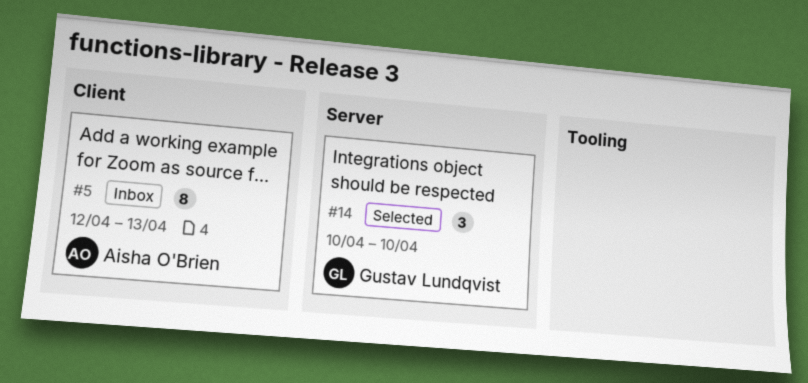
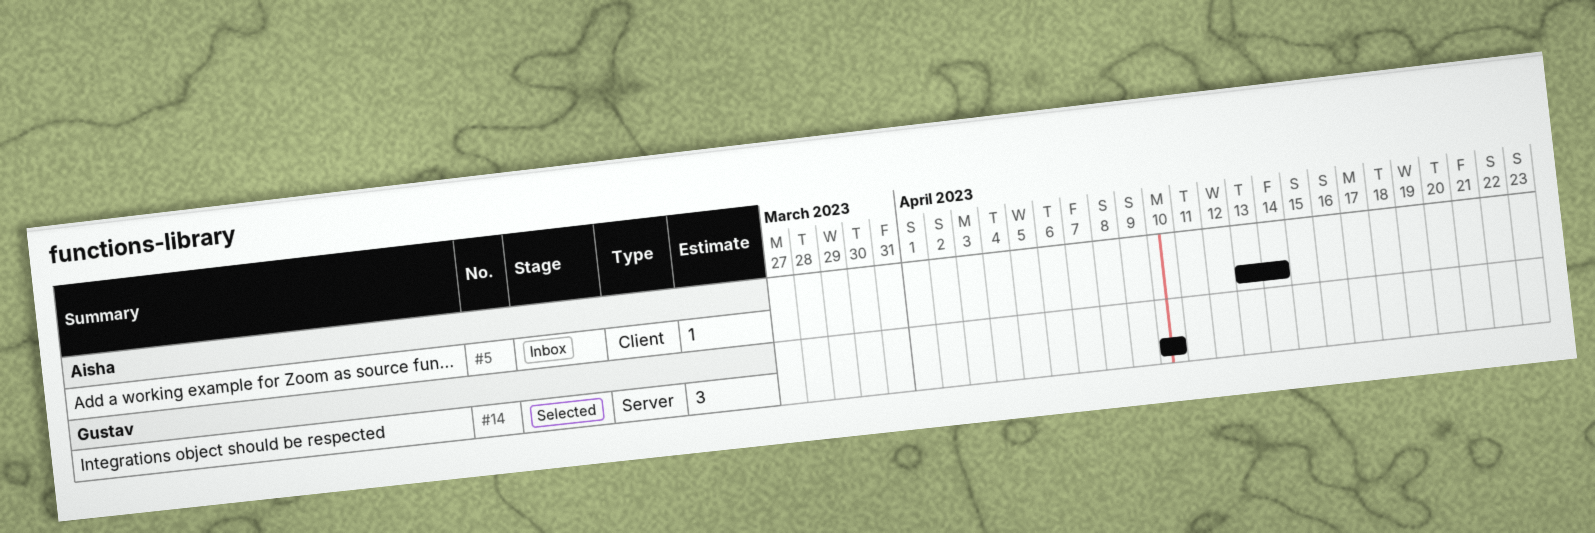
#5, estimate: 8 -> 1
#5, start: Apr 12 -> Apr 13
#5, due: Apr 13 -> Apr 14

